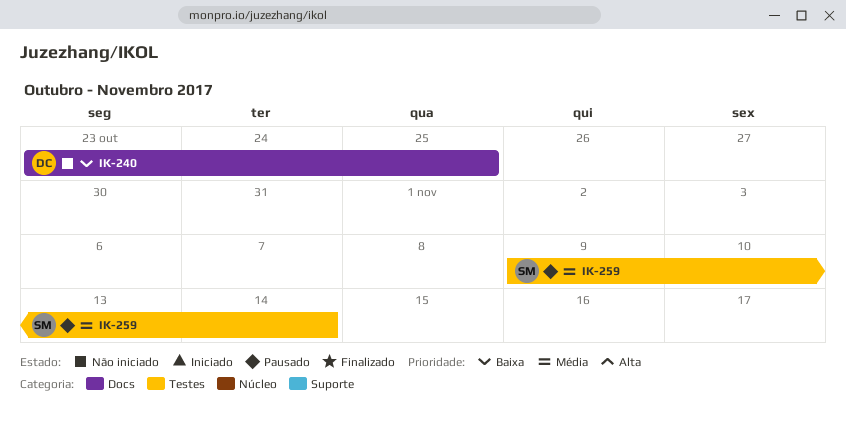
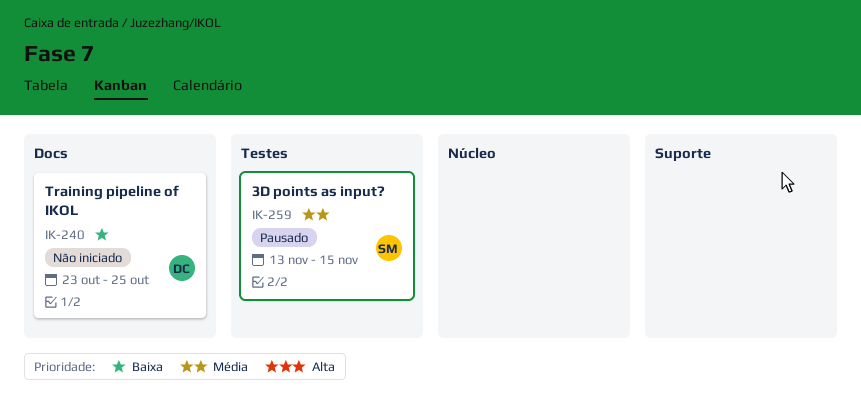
IK-259, start: Nov 9 -> Nov 13
IK-259, due: Nov 14 -> Nov 15

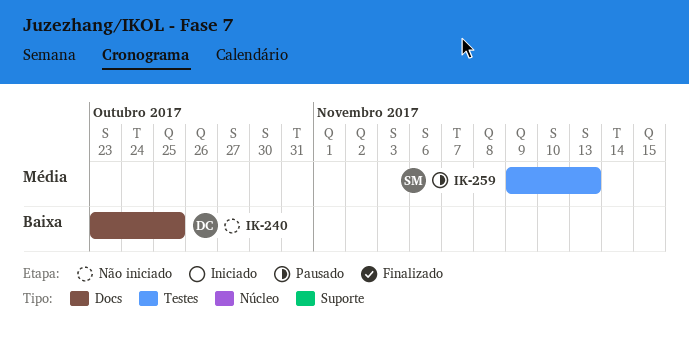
IK-259, start: Nov 13 -> Nov 9
IK-259, due: Nov 15 -> Nov 13

